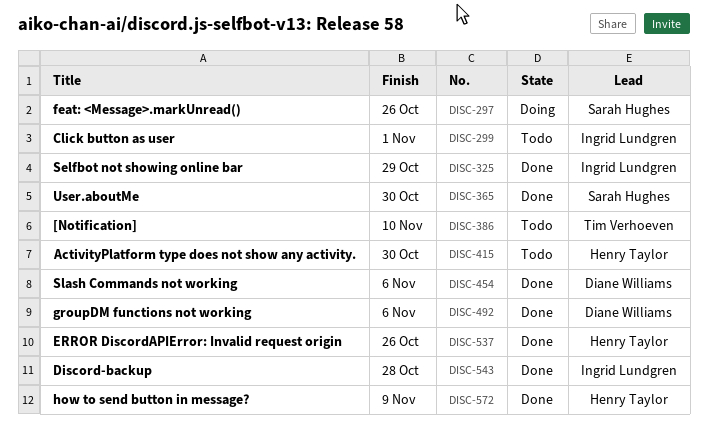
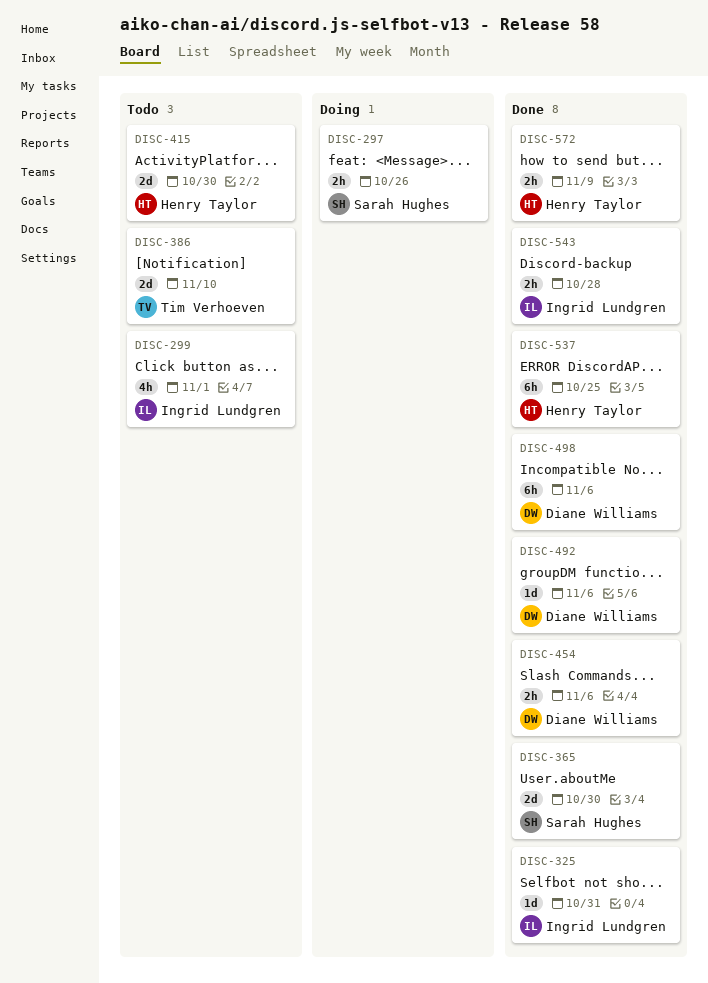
DISC-325, due: Oct 29 -> Oct 31
DISC-498: none -> present
DISC-537, due: Oct 26 -> Oct 25

